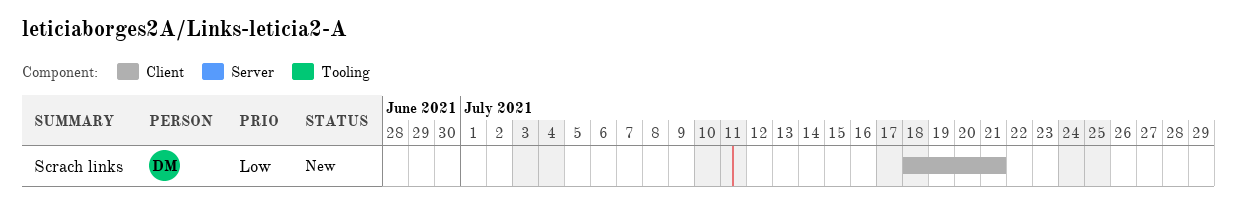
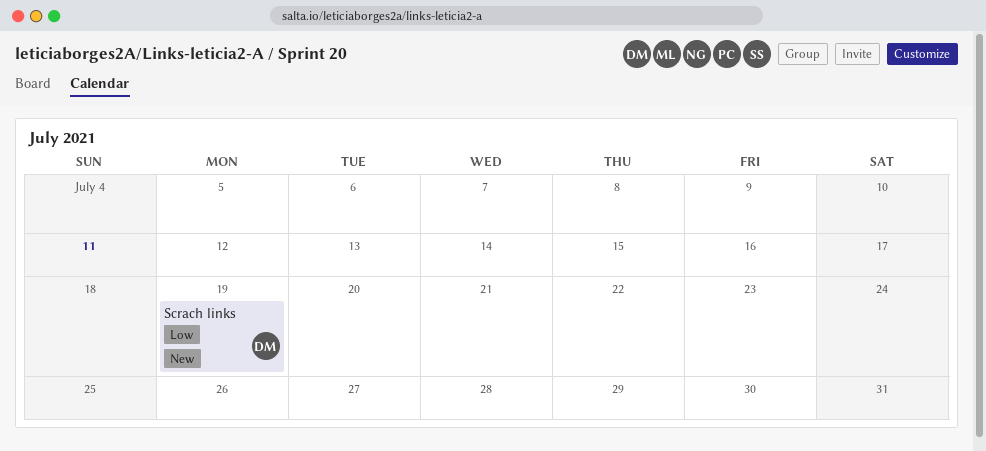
Scrach links, due: Jul 21 -> Jul 19

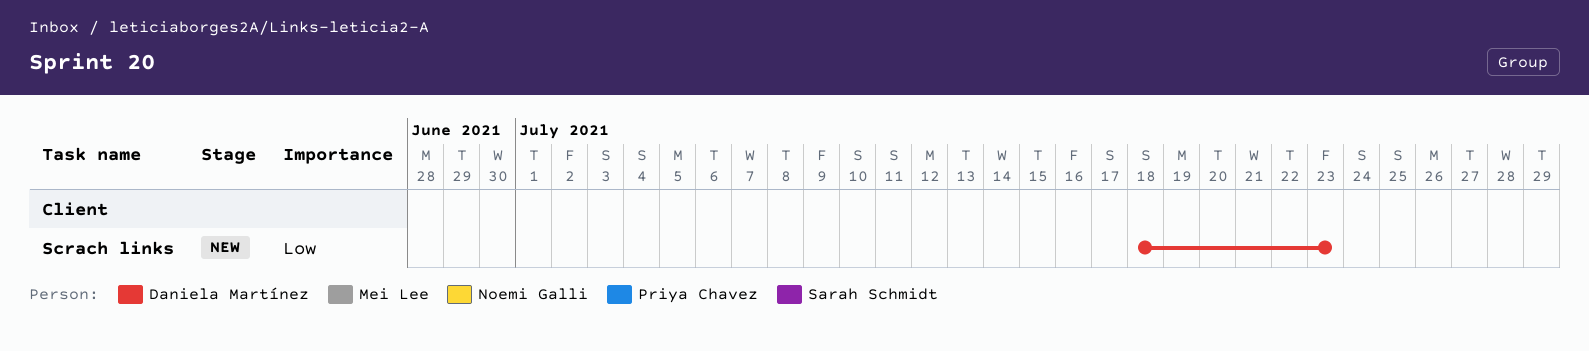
Scrach links, due: Jul 19 -> Jul 23

